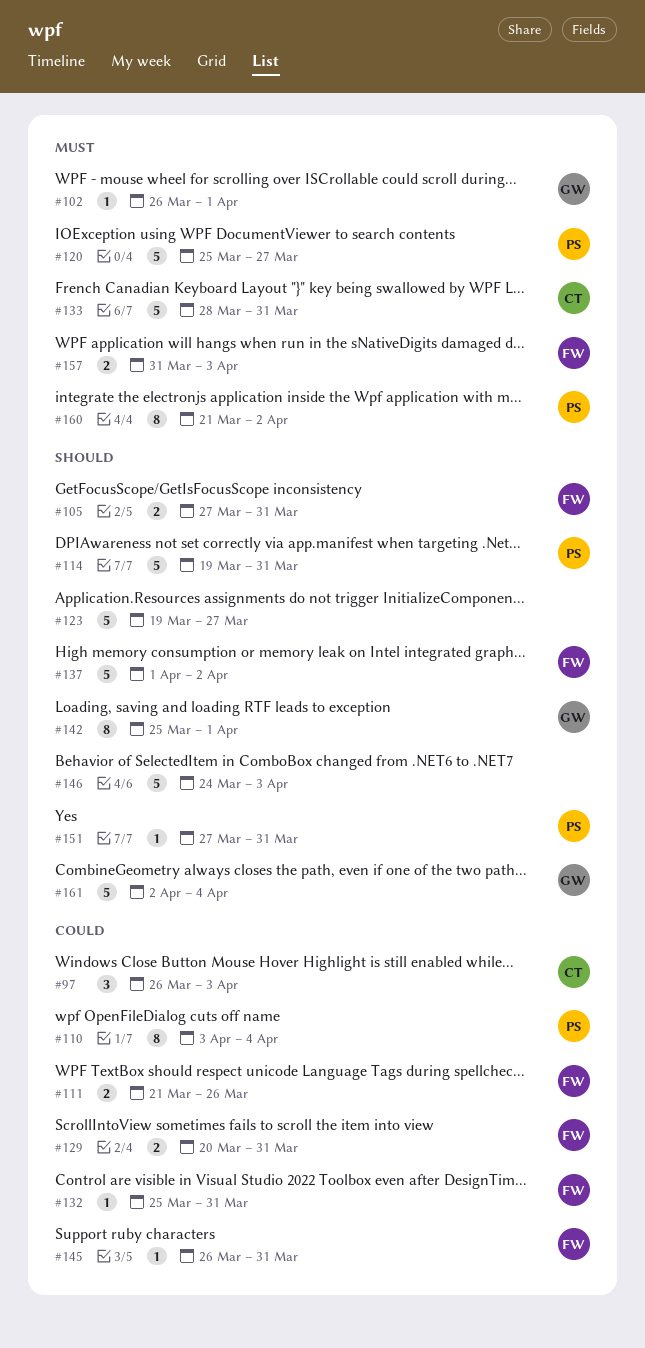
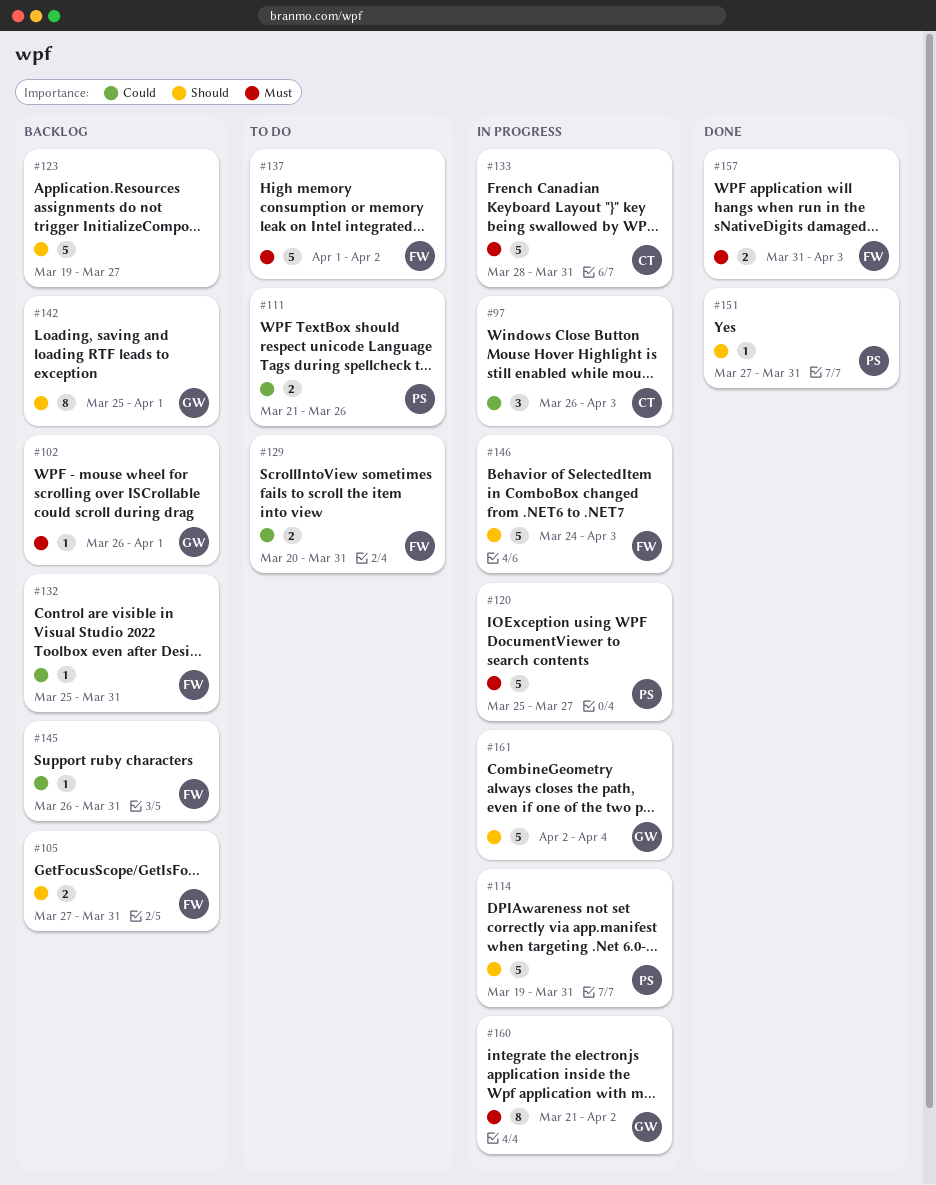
#110: present -> none
#111, owner: FW -> PS
#137, priority: Should -> Must
#146, owner: none -> FW
#160, owner: PS -> GW

